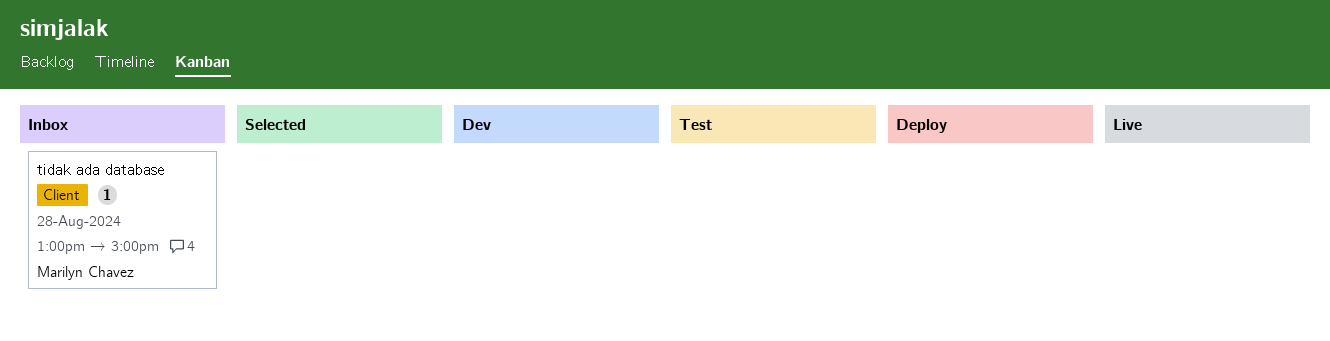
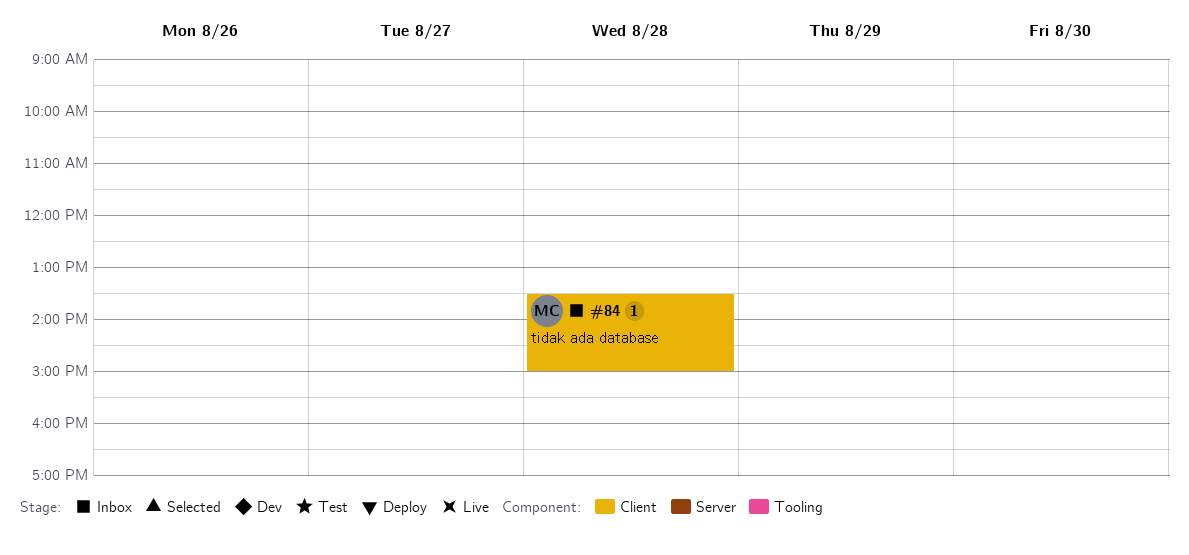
tidak ada database, begins: 13:00 -> 13:30

